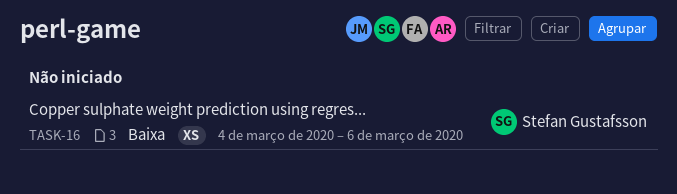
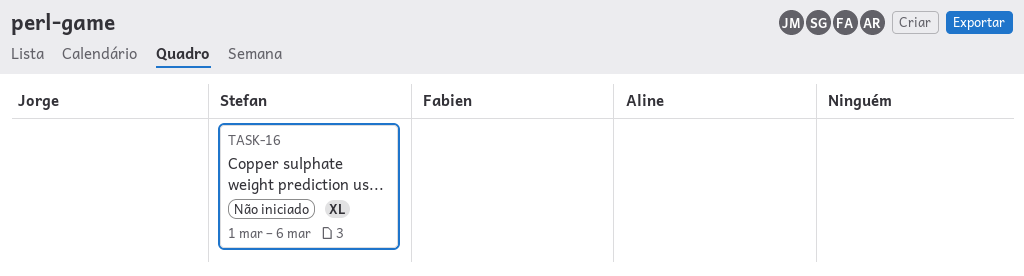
TASK-16, estimate: XS -> XL
TASK-16, start: Mar 4 -> Mar 1

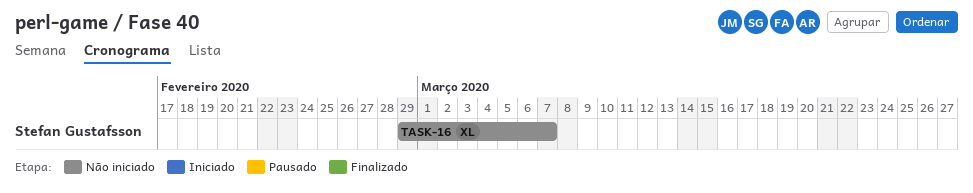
TASK-16, start: Mar 1 -> Feb 29
TASK-16, due: Mar 6 -> Mar 7

